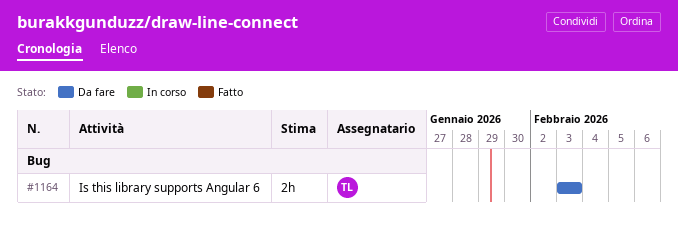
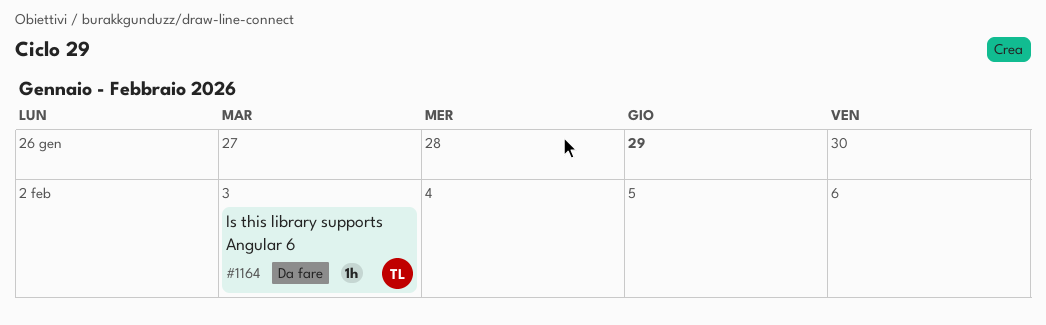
#1164, estimate: 2h -> 1h

